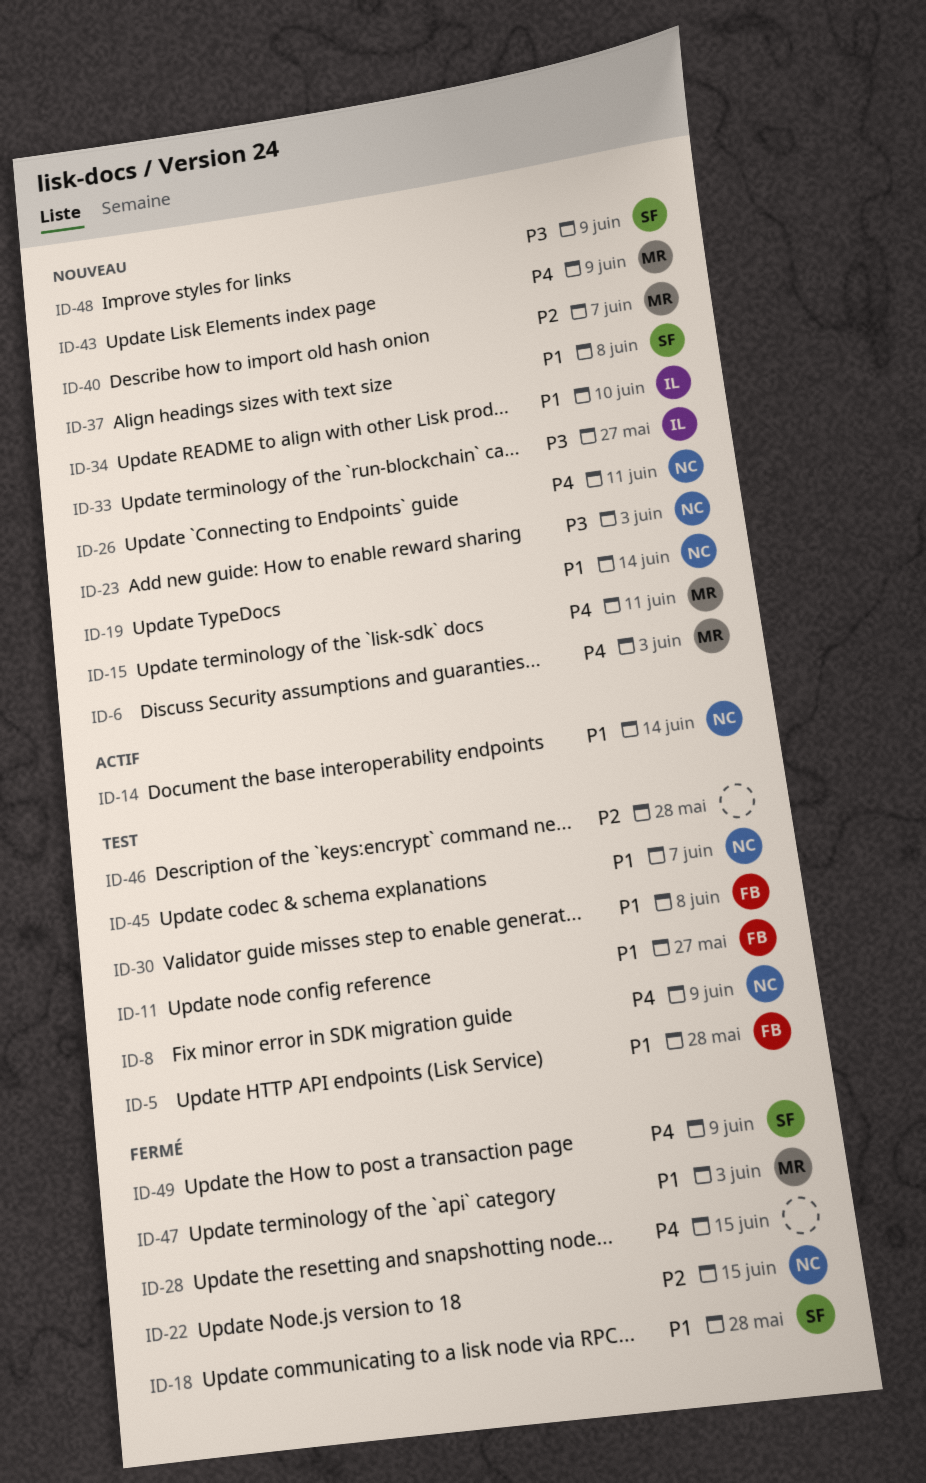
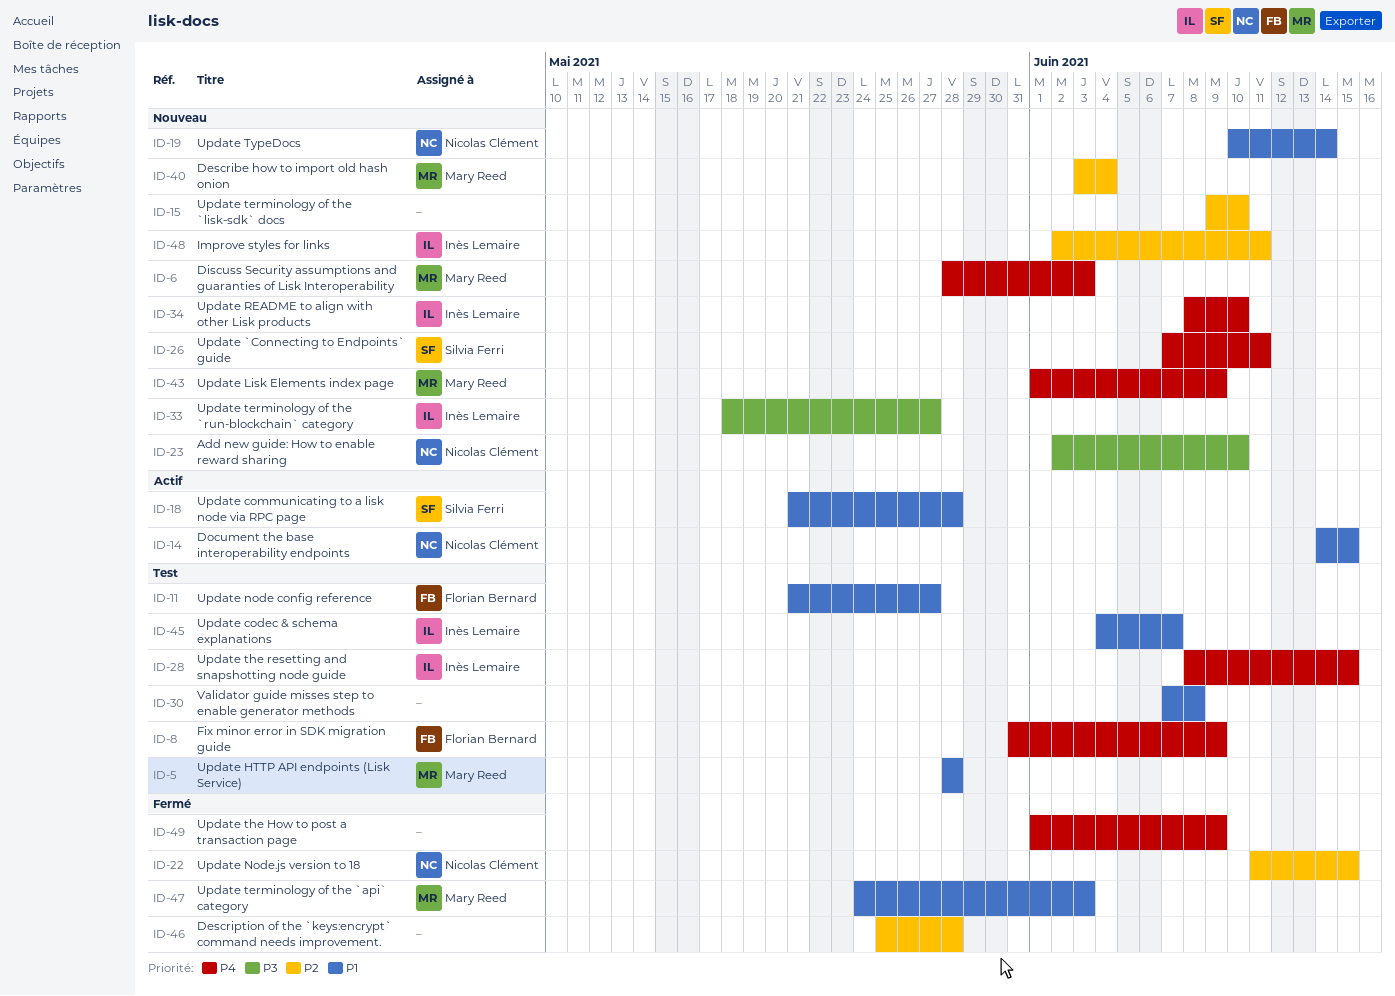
ID-5, owner: Florian Bernard -> Mary Reed
ID-8, owner: Nicolas Clément -> Florian Bernard
ID-14, due: Jun 14 -> Jun 15
ID-15, owner: Mary Reed -> none
ID-15, priority: P4 -> P2
ID-15, due: Jun 11 -> Jun 10
ID-18, status: Fermé -> Actif
ID-23, due: Jun 3 -> Jun 10
ID-26, owner: Nicolas Clément -> Silvia Ferri
ID-28, status: Fermé -> Test
ID-28, owner: none -> Inès Lemaire
ID-30, owner: Florian Bernard -> none
ID-34, priority: P1 -> P4
ID-37: present -> none
ID-40, due: Jun 7 -> Jun 4
ID-45, owner: Nicolas Clément -> Inès Lemaire
ID-46, status: Test -> Fermé
ID-48, owner: Silvia Ferri -> Inès Lemaire
ID-48, priority: P3 -> P2
ID-48, due: Jun 9 -> Jun 11
ID-49, owner: Silvia Ferri -> none

